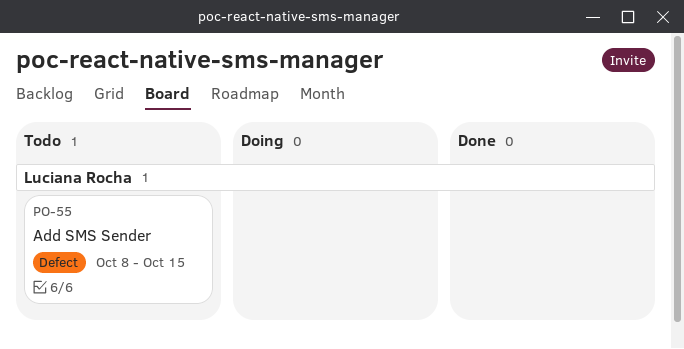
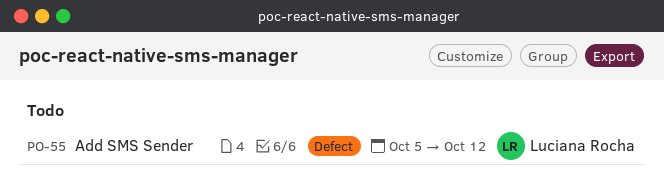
PO-55, start: Oct 8 -> Oct 5
PO-55, due: Oct 15 -> Oct 12

